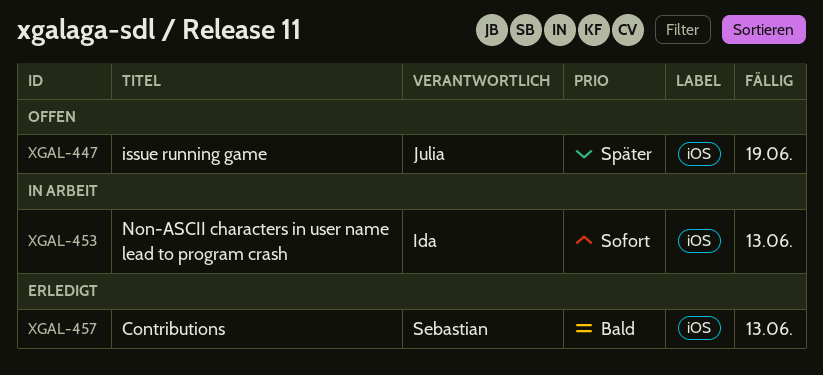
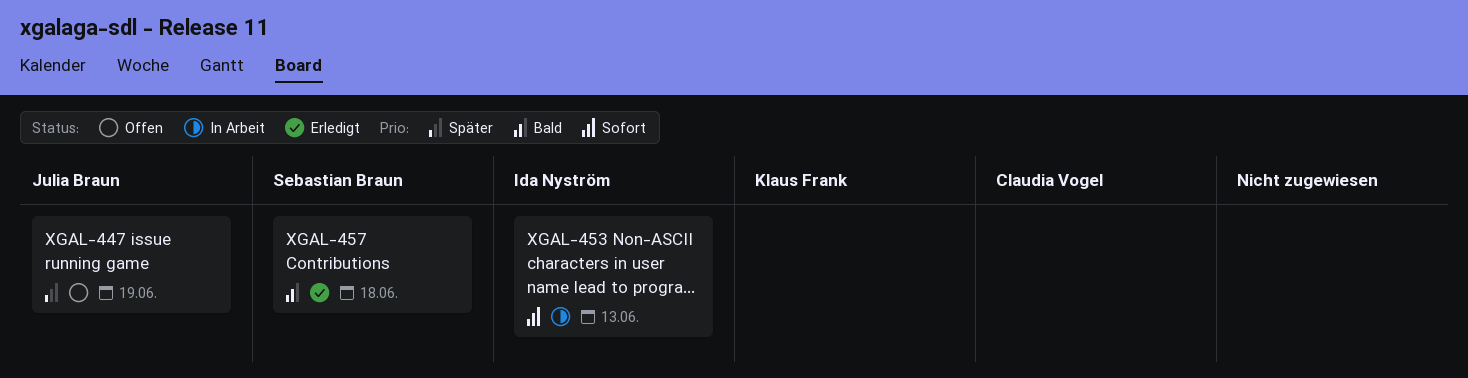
XGAL-457, due: Jun 13 -> Jun 18

